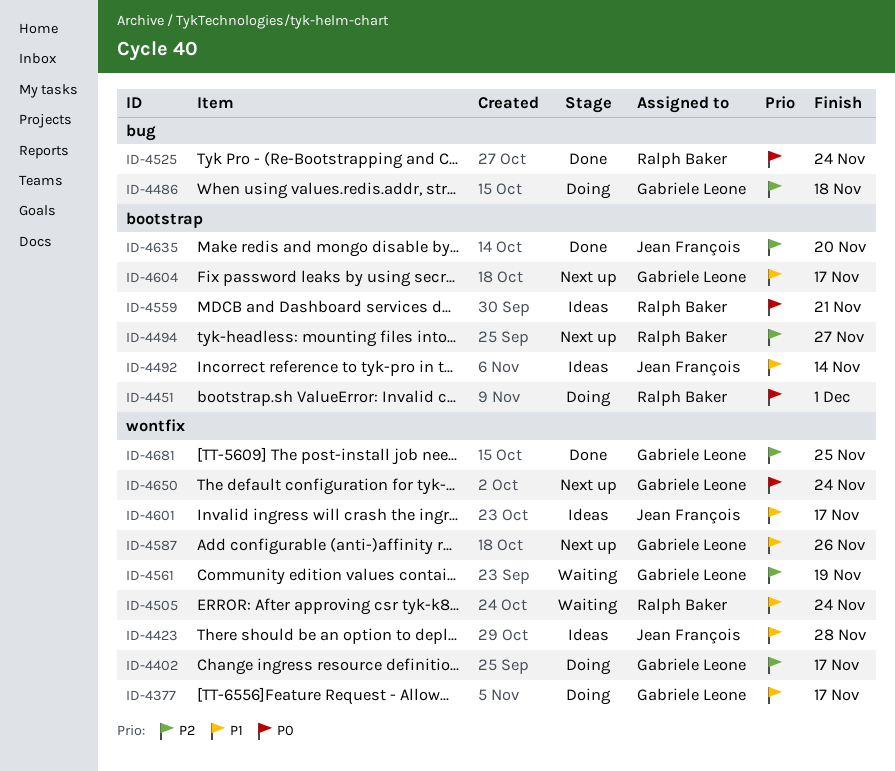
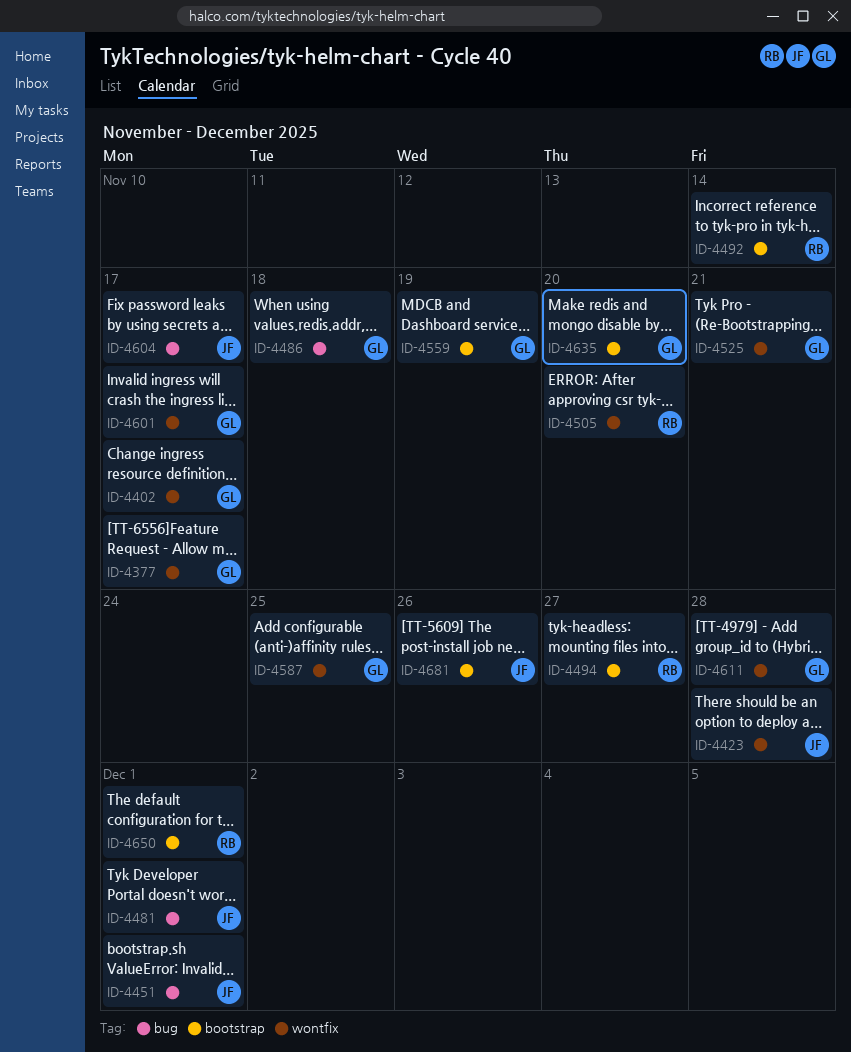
ID-4451, owner: Ralph Baker -> Jean François
ID-4451, label: bootstrap -> bug
ID-4481: none -> present
ID-4492, owner: Jean François -> Ralph Baker
ID-4505, due: Nov 24 -> Nov 20
ID-4525, owner: Ralph Baker -> Gabriele Leone
ID-4525, label: bug -> wontfix
ID-4525, due: Nov 24 -> Nov 21
ID-4559, owner: Ralph Baker -> Gabriele Leone
ID-4559, due: Nov 21 -> Nov 19
ID-4561: present -> none
ID-4587, due: Nov 26 -> Nov 25
ID-4601, owner: Jean François -> Gabriele Leone
ID-4604, owner: Gabriele Leone -> Jean François
ID-4604, label: bootstrap -> bug
ID-4611: none -> present
ID-4635, owner: Jean François -> Gabriele Leone
ID-4650, owner: Gabriele Leone -> Ralph Baker
ID-4650, label: wontfix -> bootstrap
ID-4650, due: Nov 24 -> Dec 1
ID-4681, owner: Gabriele Leone -> Jean François
ID-4681, label: wontfix -> bootstrap
ID-4681, due: Nov 25 -> Nov 26

